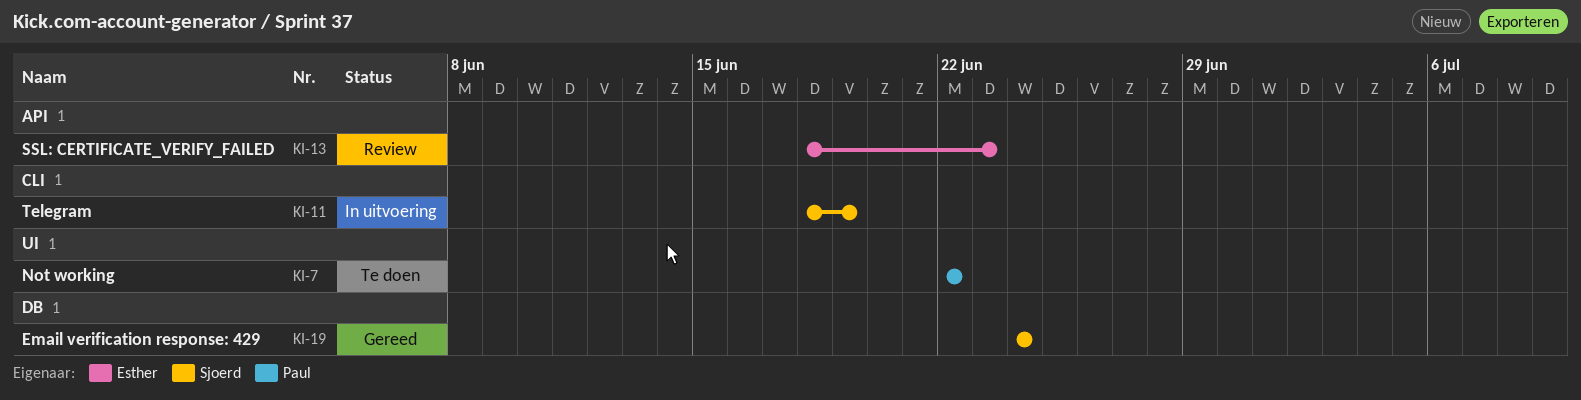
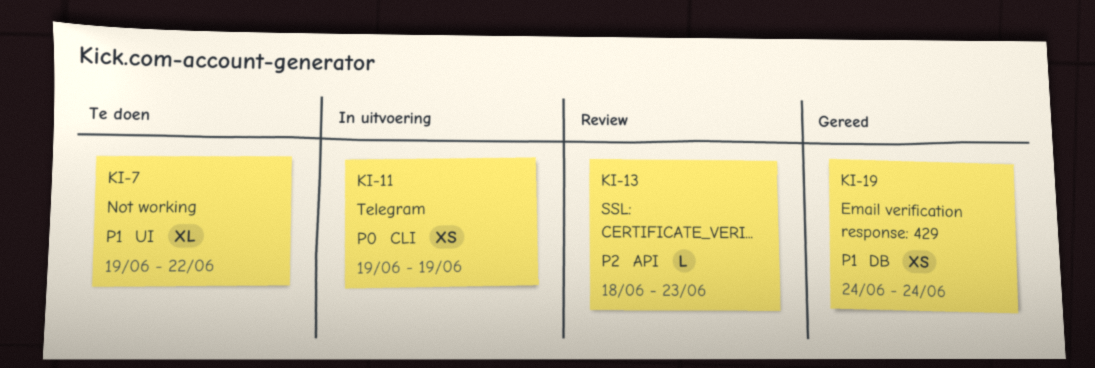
KI-7, start: Jun 22 -> Jun 19
KI-11, start: Jun 18 -> Jun 19

